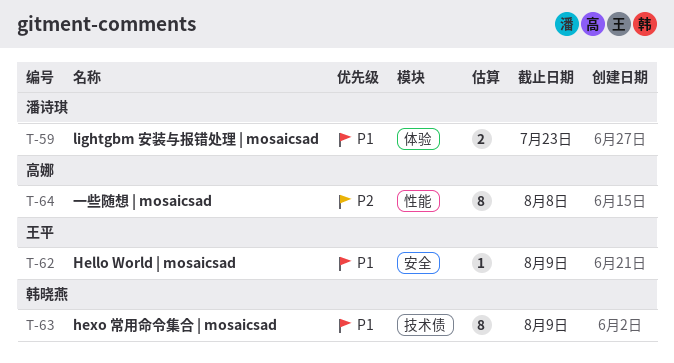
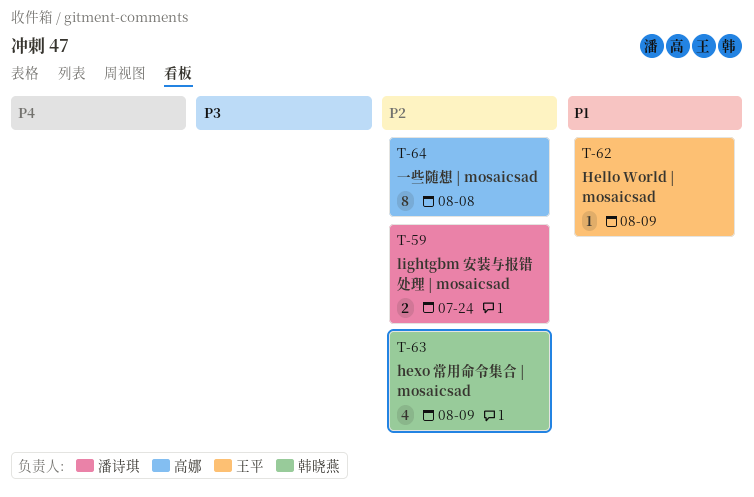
T-59, priority: P1 -> P2
T-59, due: Jul 23 -> Jul 24
T-63, priority: P1 -> P2
T-63, estimate: 8 -> 4

